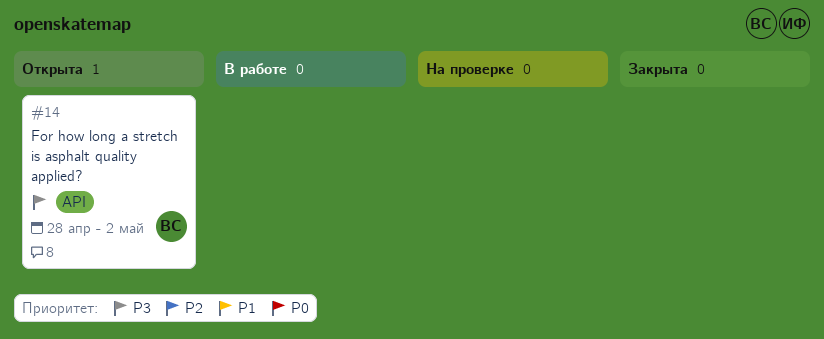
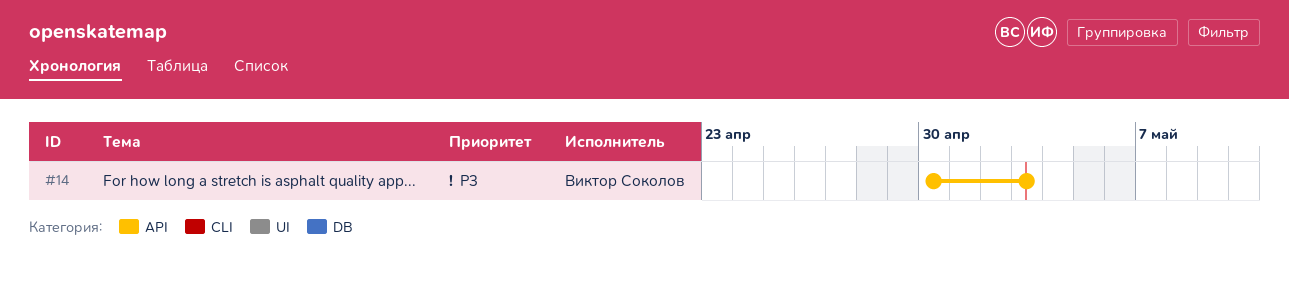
#14, start: Apr 28 -> Apr 30
#14, due: May 2 -> May 3

